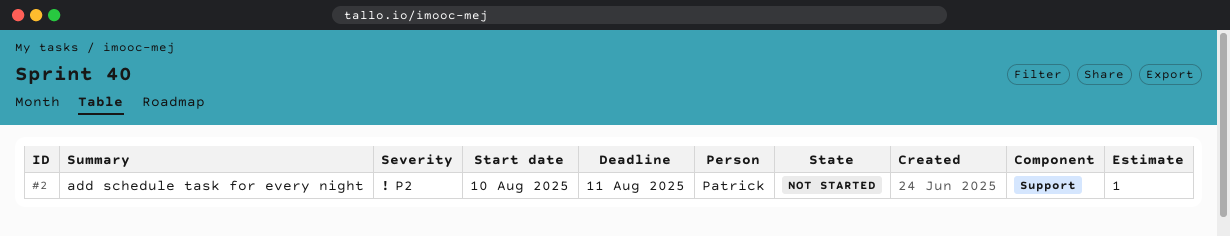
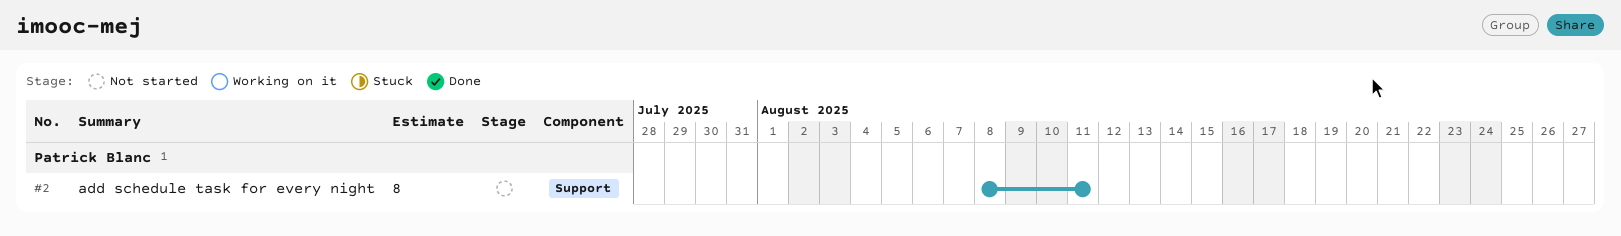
#2, estimate: 1 -> 8
#2, start: Aug 10 -> Aug 8

